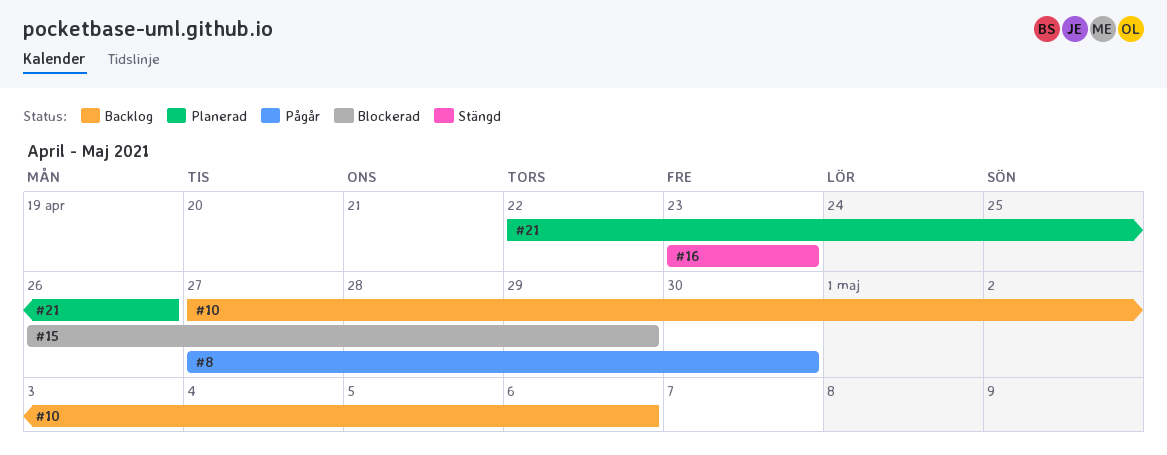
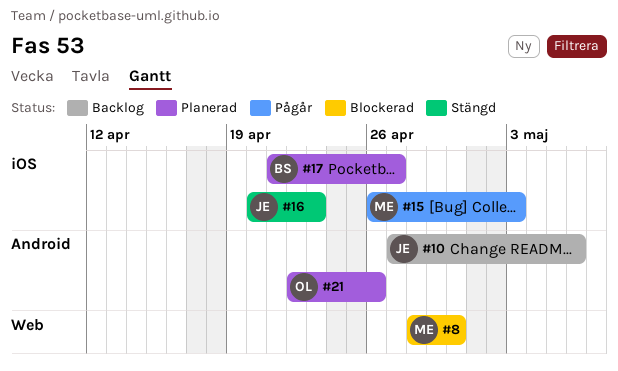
#8, status: Pågår -> Blockerad
#8, start: Apr 27 -> Apr 28
#15, status: Blockerad -> Pågår
#15, due: Apr 29 -> May 3
#16, start: Apr 23 -> Apr 20
#17: none -> present

